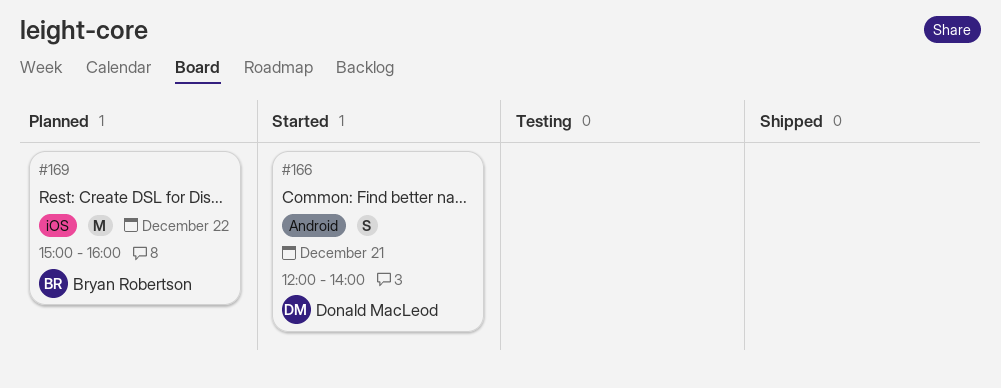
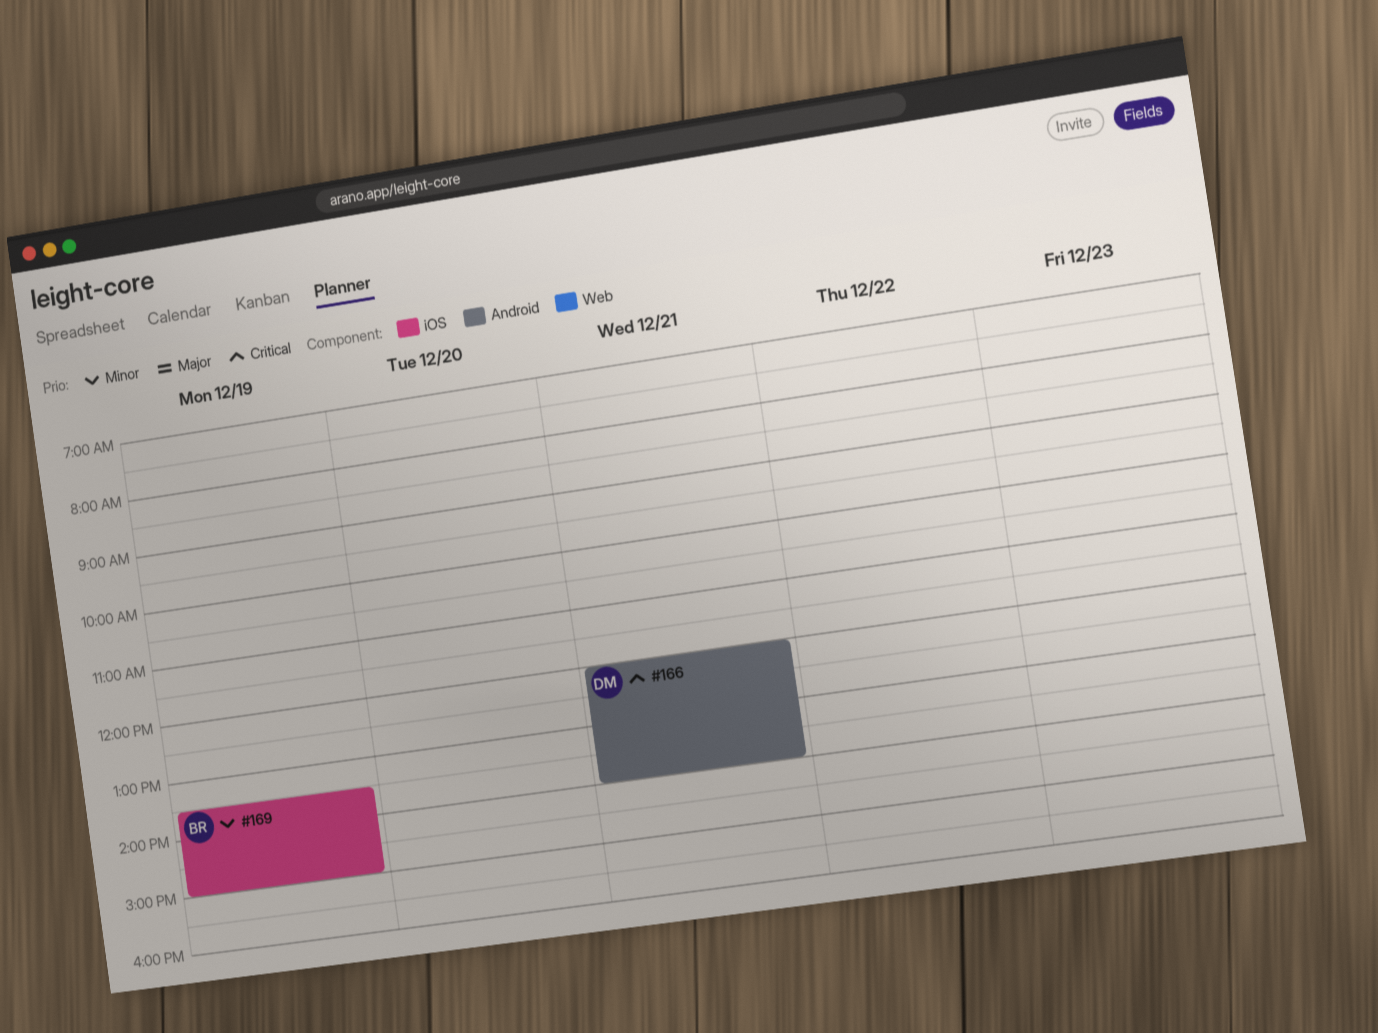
#169, day: Dec 22 -> Dec 19
#169, begins: 15:00 -> 13:30
#169, ends: 16:00 -> 15:00

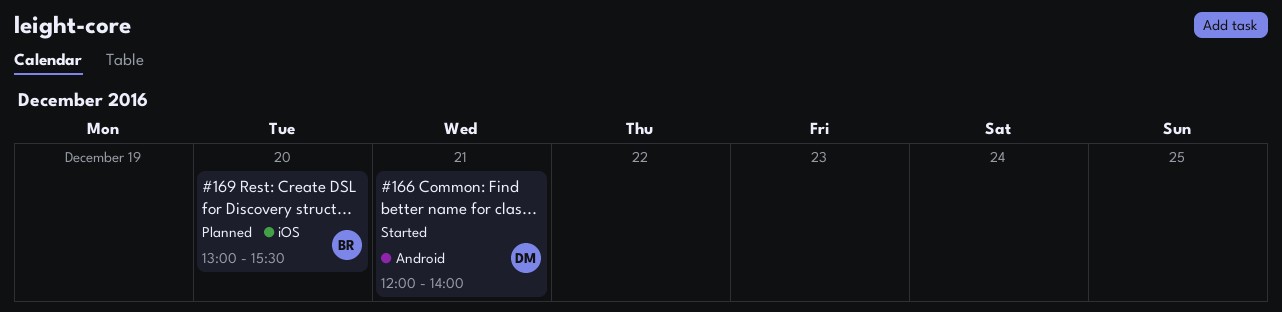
#169, day: Dec 19 -> Dec 20
#169, begins: 13:30 -> 13:00
#169, ends: 15:00 -> 15:30

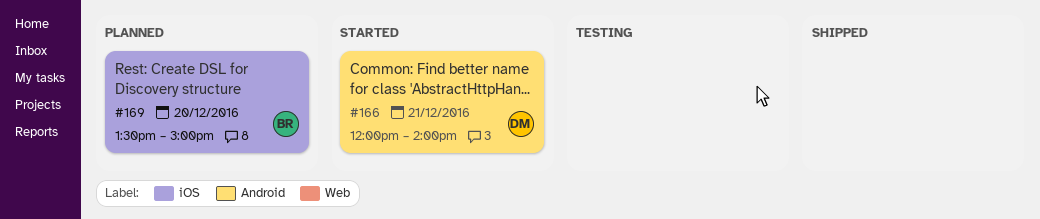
#169, begins: 13:00 -> 13:30
#169, ends: 15:30 -> 15:00

